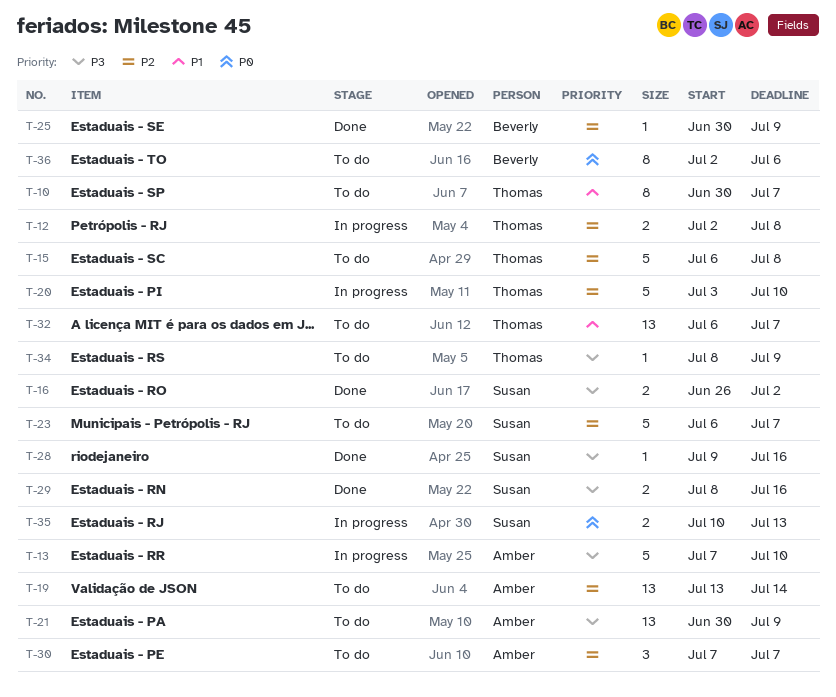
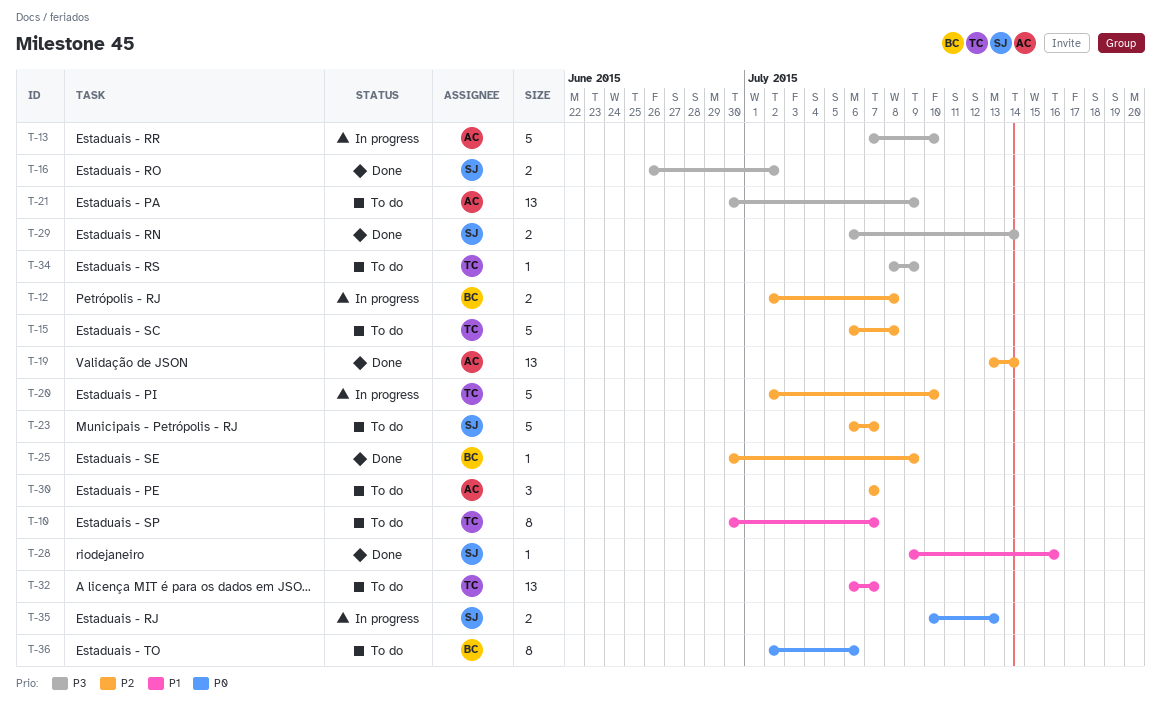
T-12, owner: Thomas -> Beverly
T-19, status: To do -> Done
T-20, start: Jul 3 -> Jul 2
T-28, priority: P3 -> P1
T-29, start: Jul 8 -> Jul 6
T-29, due: Jul 16 -> Jul 14

